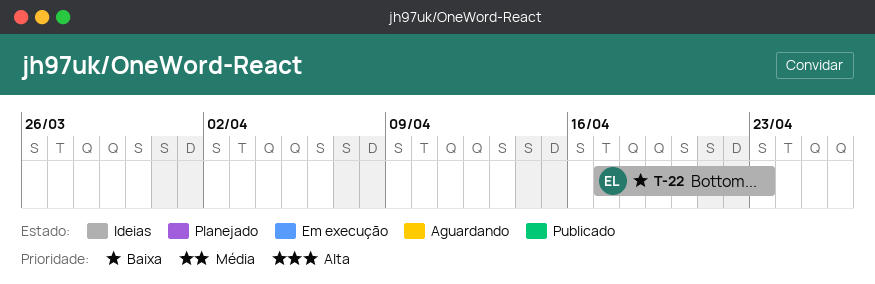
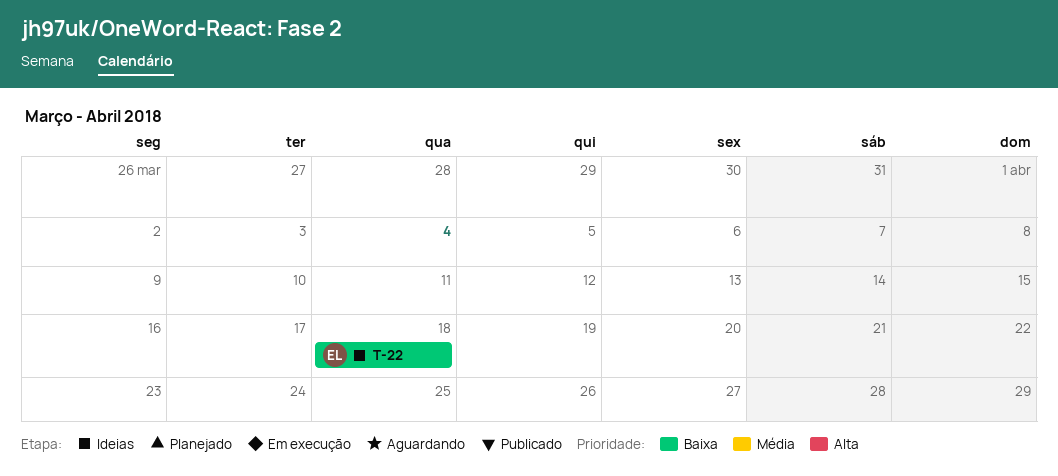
T-22, start: Apr 17 -> Apr 18
T-22, due: Apr 23 -> Apr 18

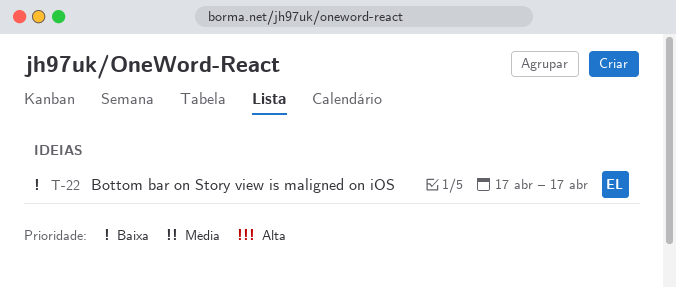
T-22, start: Apr 18 -> Apr 17
T-22, due: Apr 18 -> Apr 17

